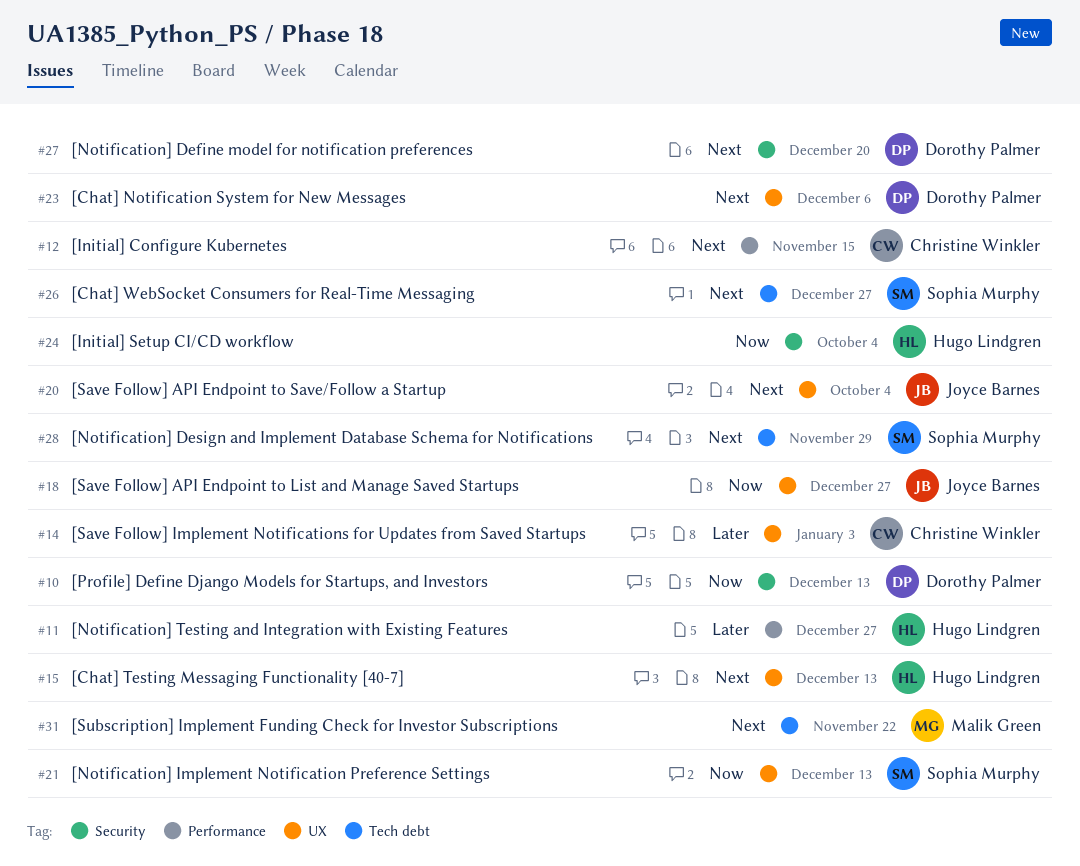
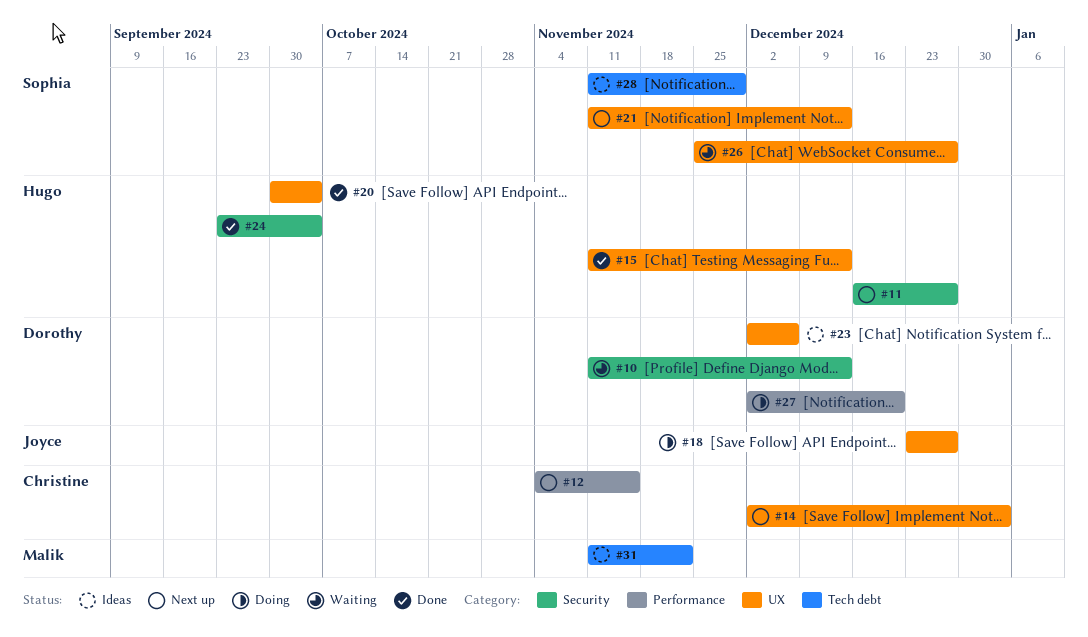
#11, label: Performance -> Security
#20, owner: Joyce Barnes -> Hugo Lindgren
#26, label: Tech debt -> UX
#27, label: Security -> Performance

